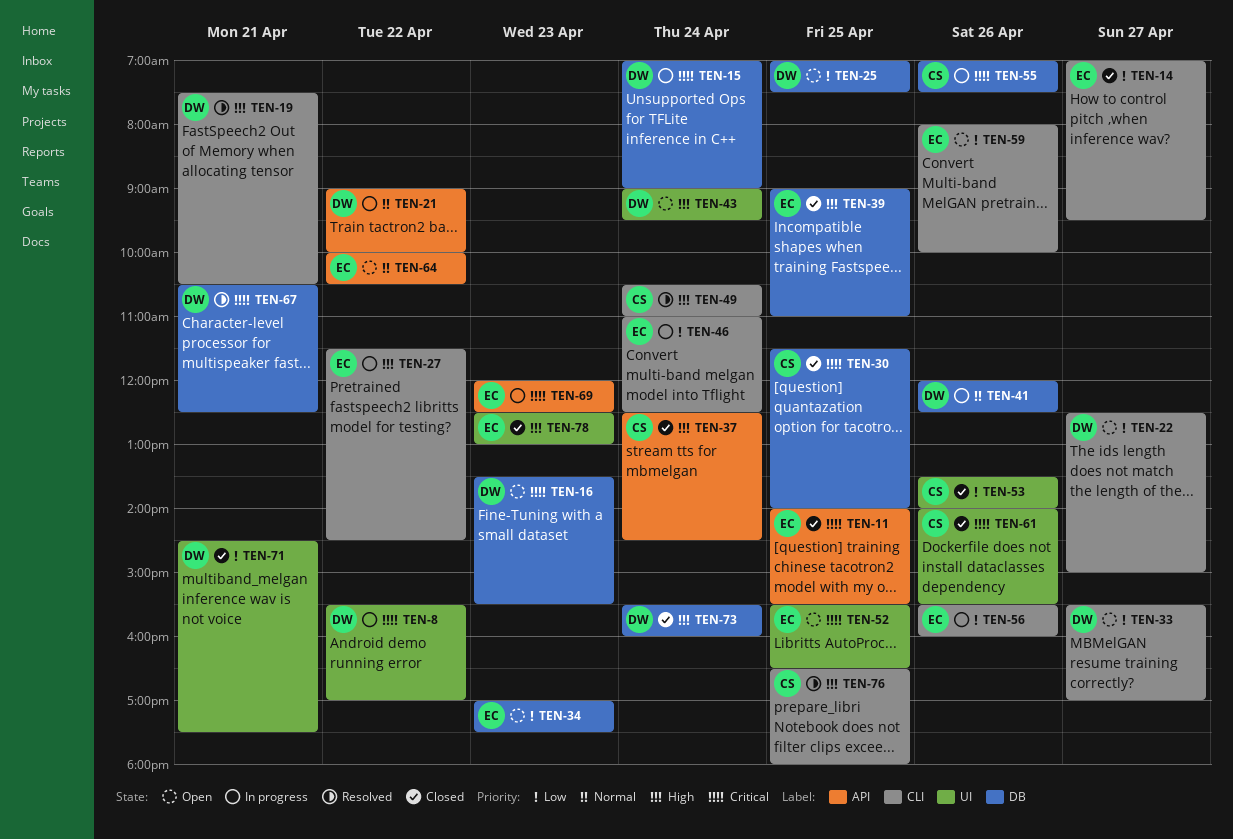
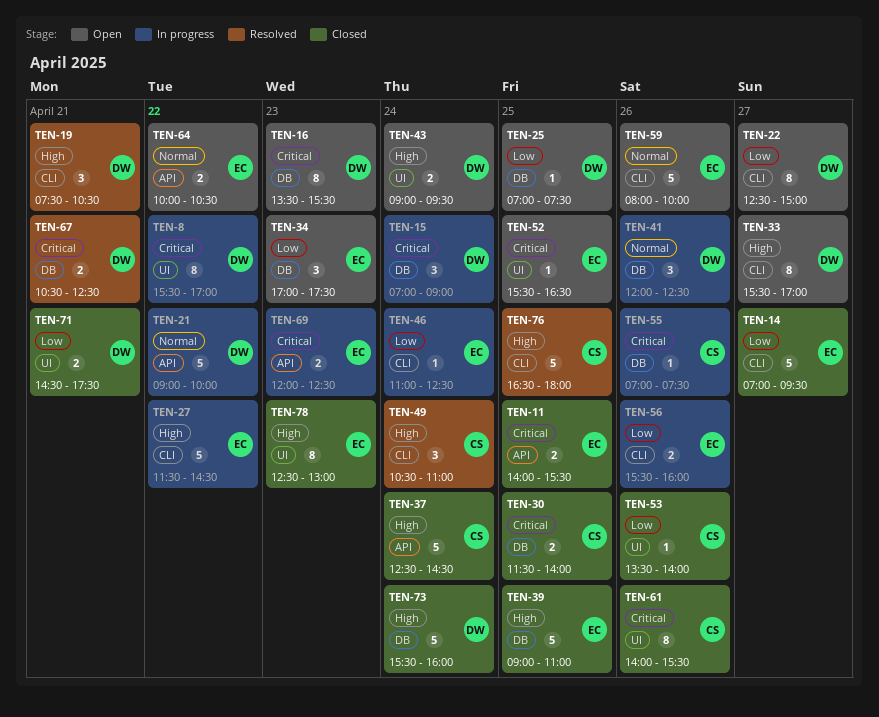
TEN-33, priority: Low -> High
TEN-59, priority: Low -> Normal

